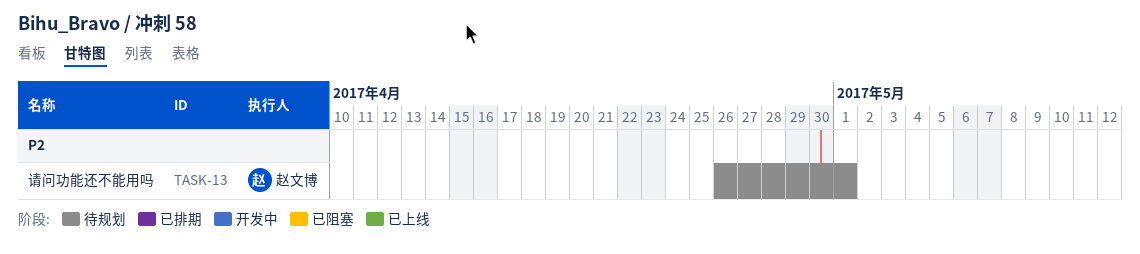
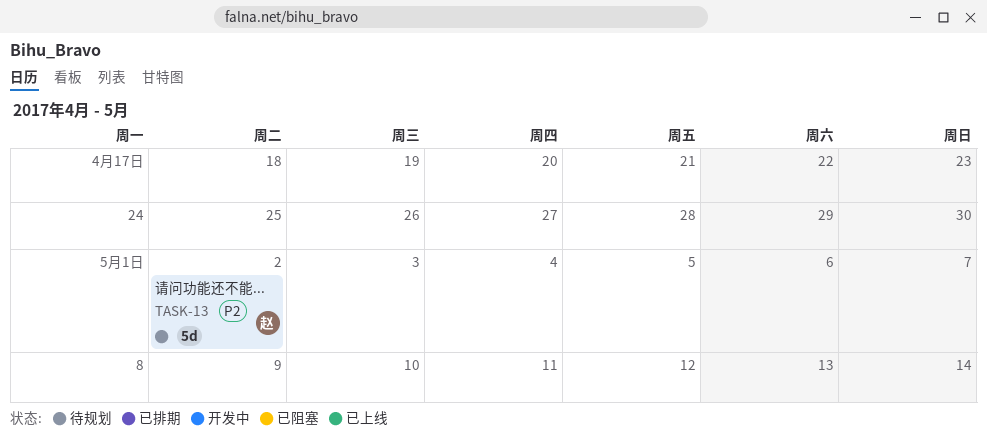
TASK-13, due: May 1 -> May 2

